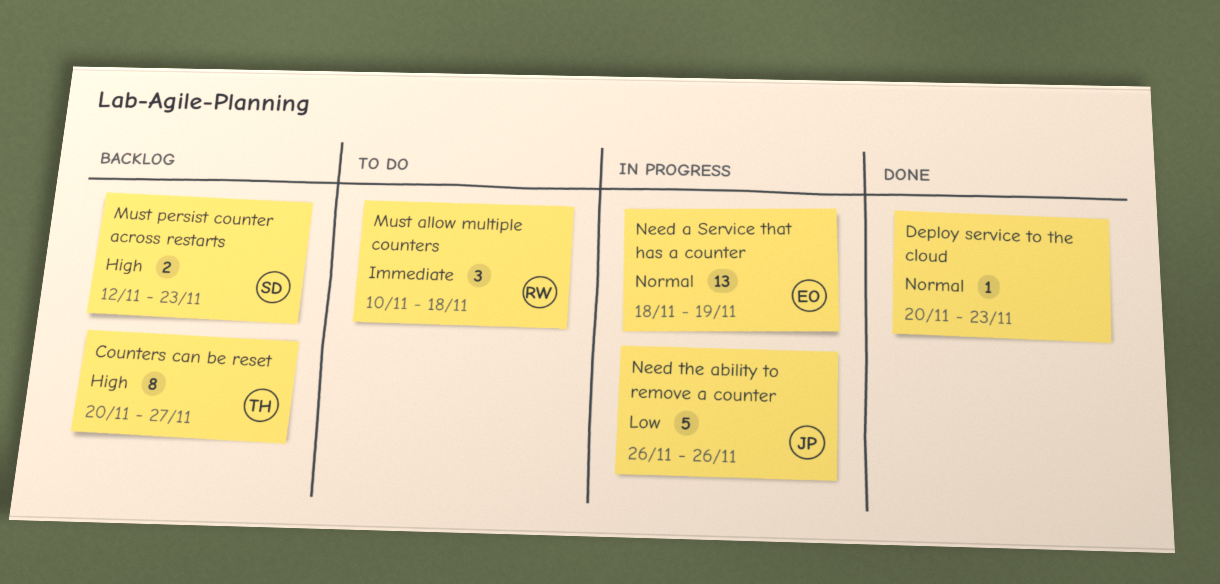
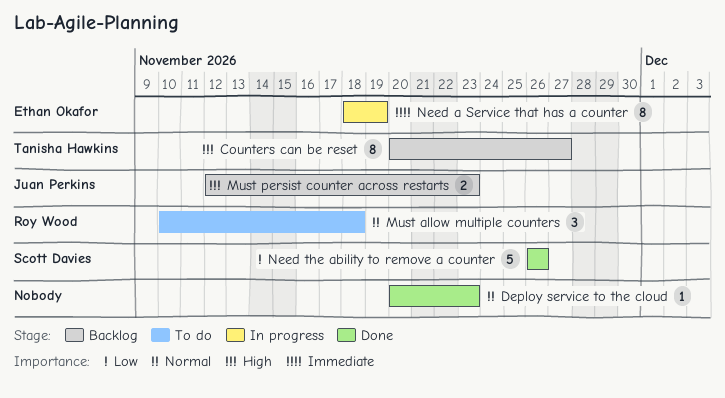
Must allow multiple counters, priority: Immediate -> Normal
Must persist counter across restarts, owner: Scott Davies -> Juan Perkins
Need a Service that has a counter, priority: Normal -> Immediate
Need a Service that has a counter, estimate: 13 -> 8
Need the ability to remove a counter, status: In progress -> Done
Need the ability to remove a counter, owner: Juan Perkins -> Scott Davies

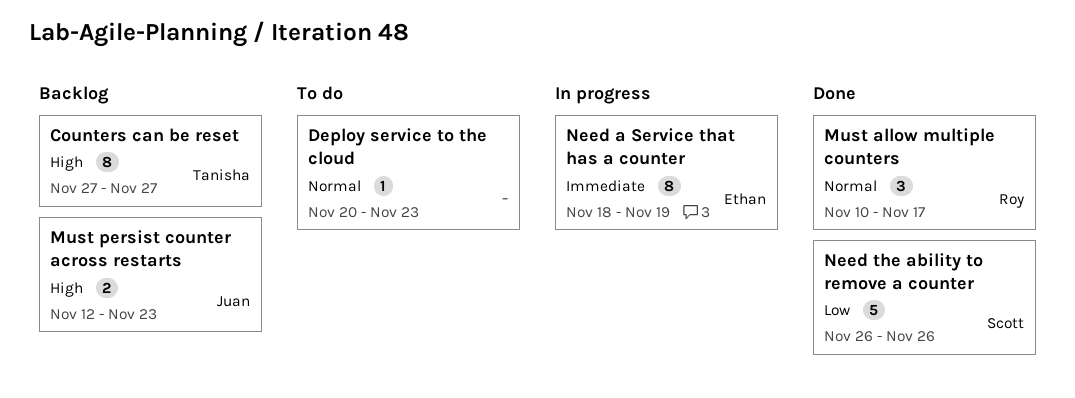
Counters can be reset, start: Nov 20 -> Nov 27
Deploy service to the cloud, status: Done -> To do
Must allow multiple counters, status: To do -> Done
Must allow multiple counters, due: Nov 18 -> Nov 17

